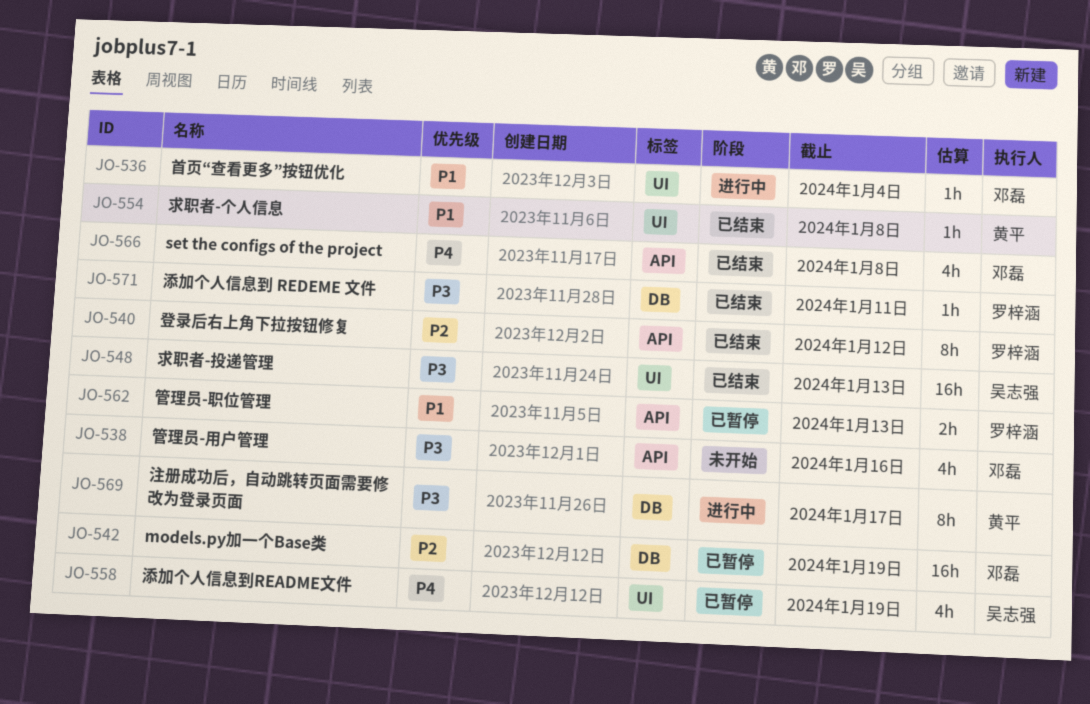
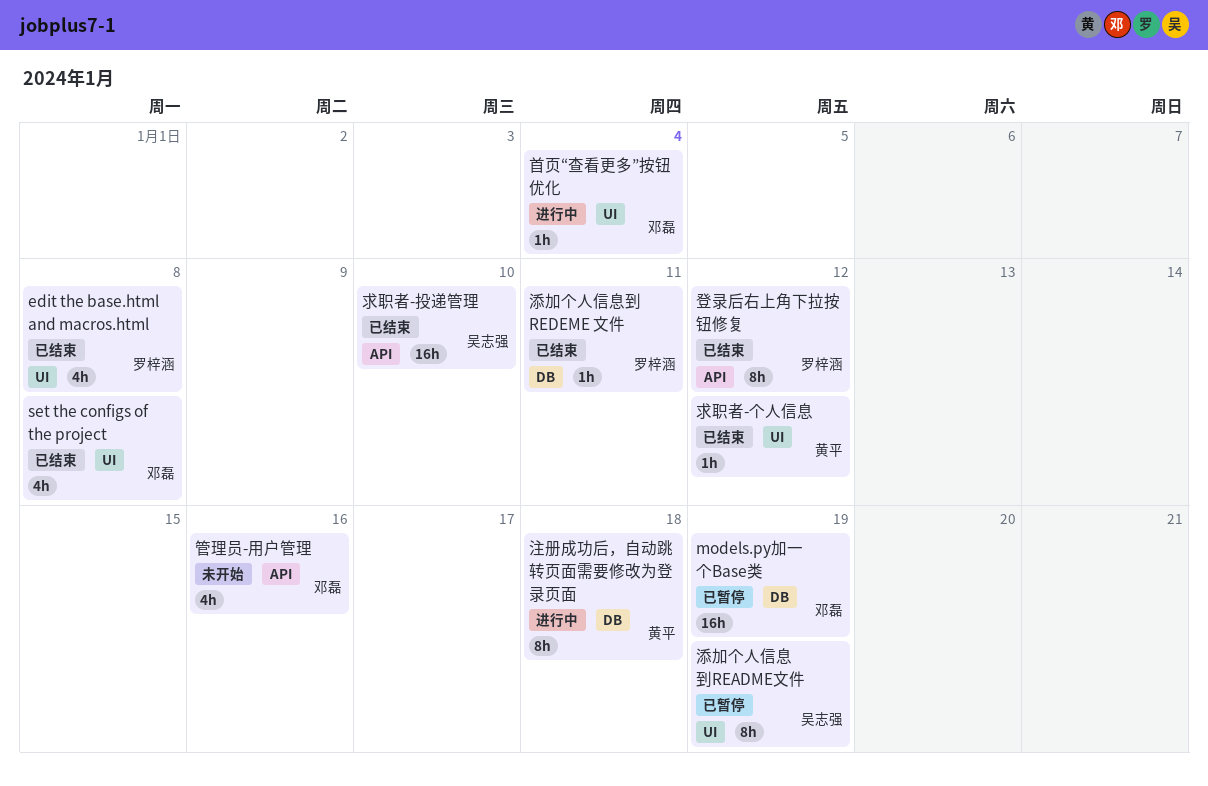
edit the base.html and macros.html: none -> present
set the configs of the project, label: API -> UI
求职者-个人信息, due: Jan 8 -> Jan 12
求职者-投递管理, label: UI -> API
求职者-投递管理, due: Jan 13 -> Jan 10
注册成功后，自动跳转页面需要修改为登录页面, due: Jan 17 -> Jan 18
添加个人信息到README文件, estimate: 4h -> 8h
管理员-职位管理: present -> none

